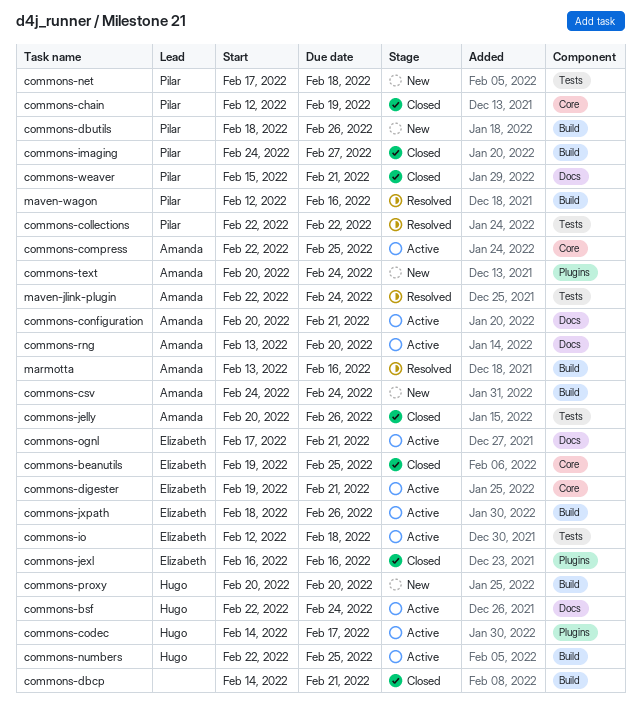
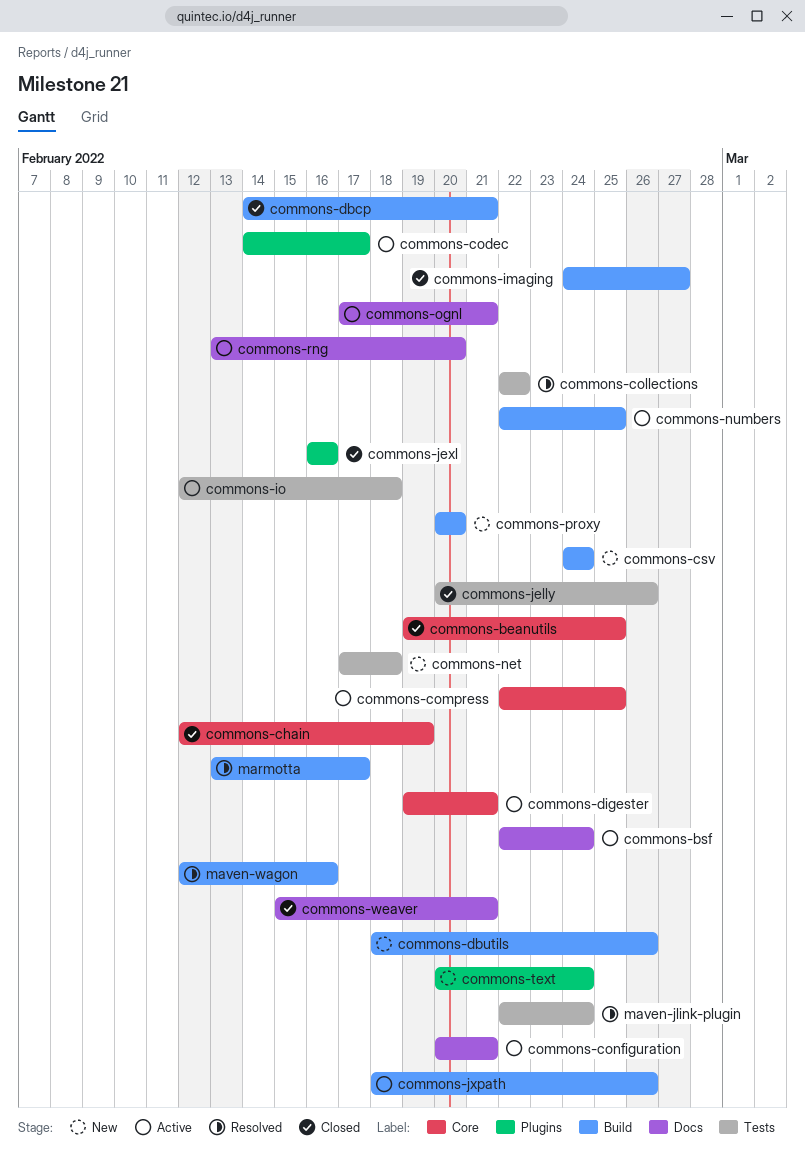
marmotta, due: Feb 16 -> Feb 17

